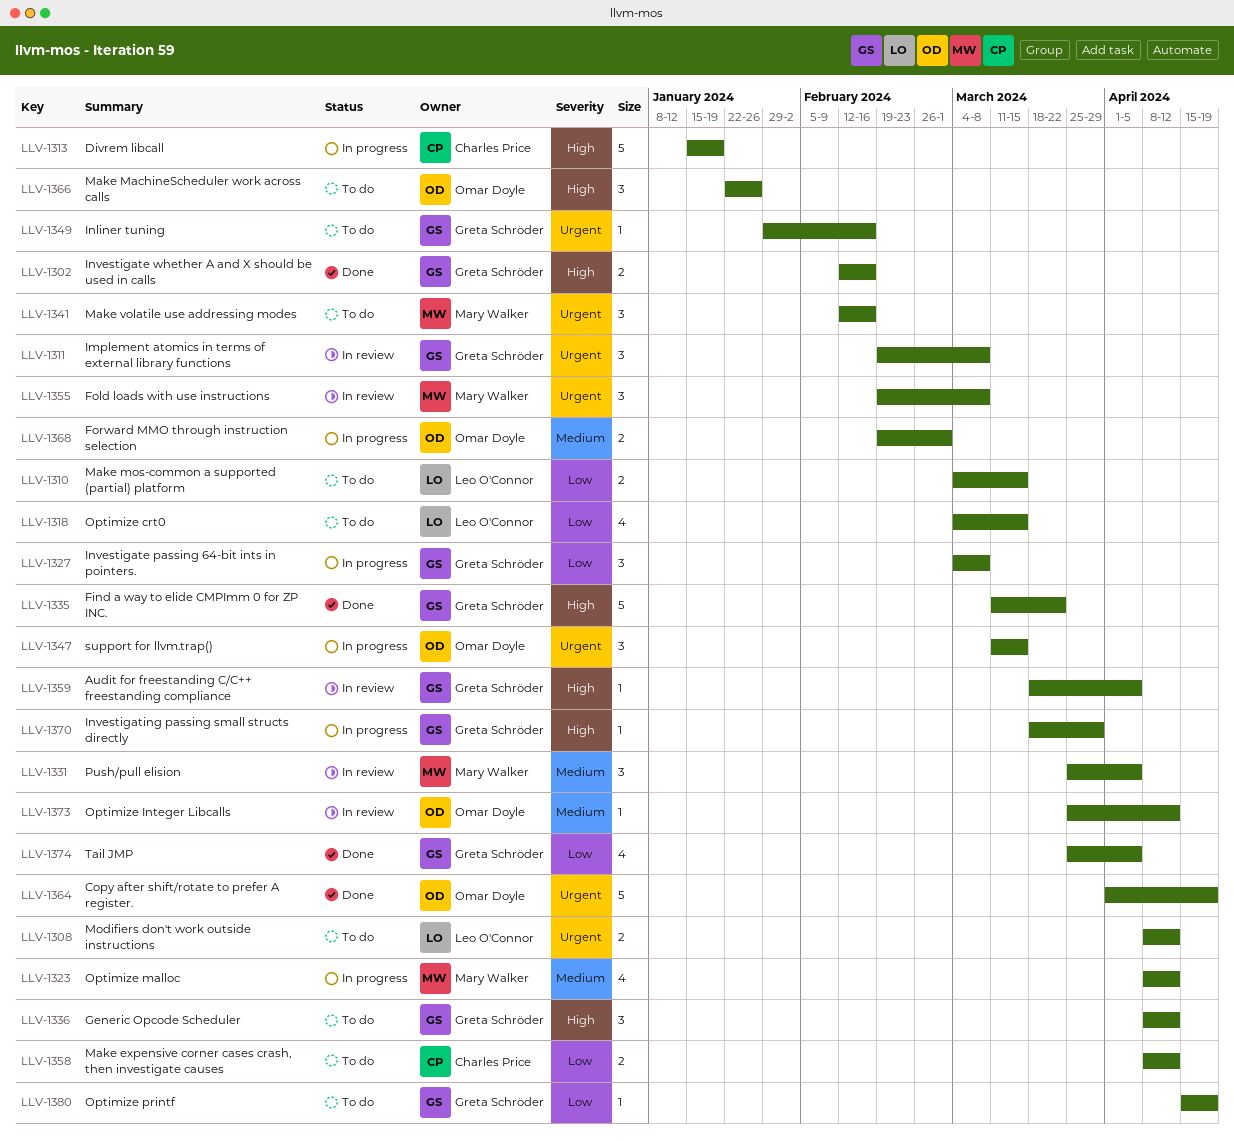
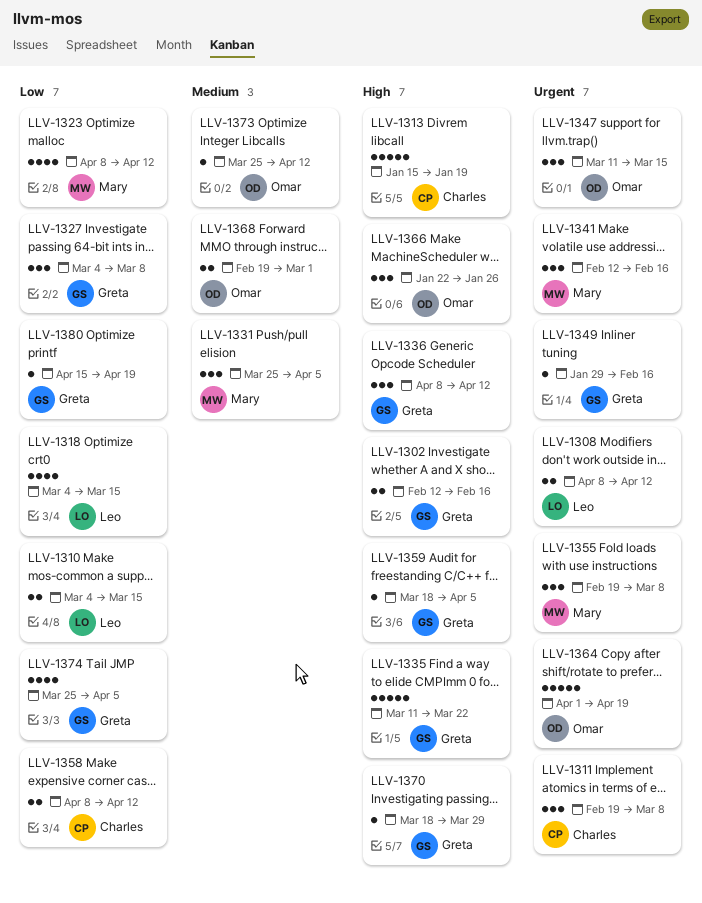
LLV-1311, owner: Greta Schröder -> Charles Price
LLV-1323, priority: Medium -> Low

